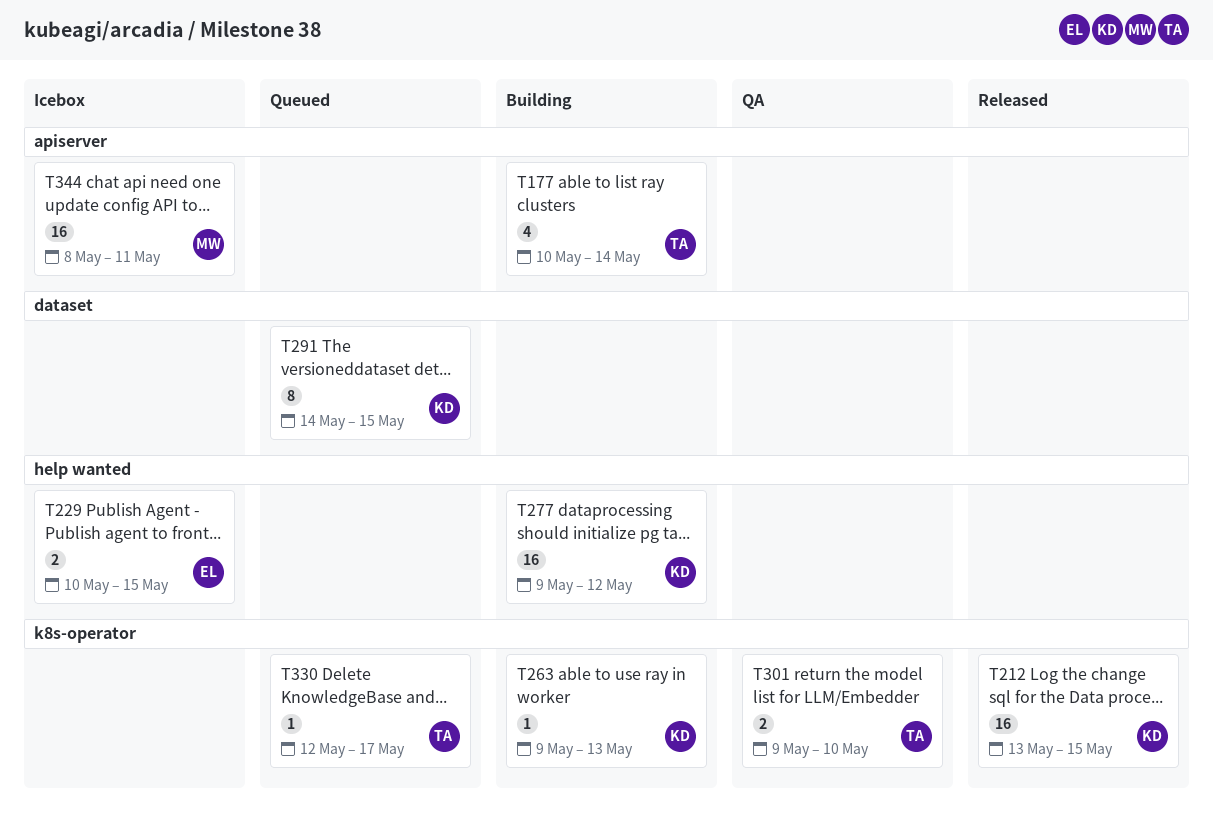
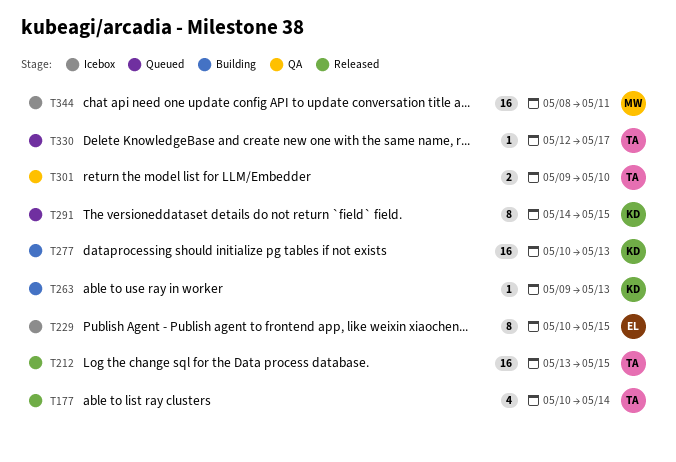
T177, status: Building -> Released
T212, owner: KD -> TA
T229, estimate: 2 -> 8
T277, start: May 9 -> May 10
T277, due: May 12 -> May 13

